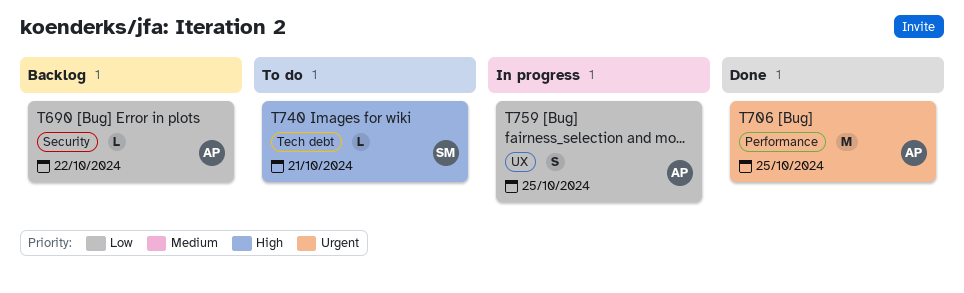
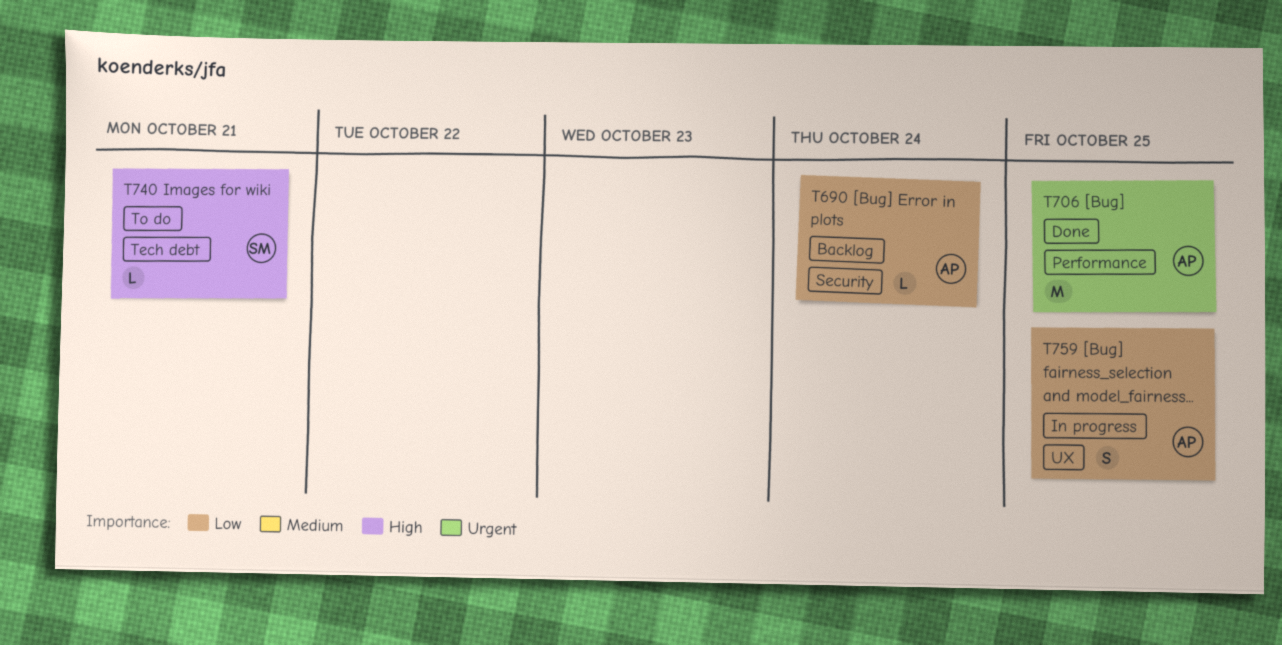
T690, due: Oct 22 -> Oct 24

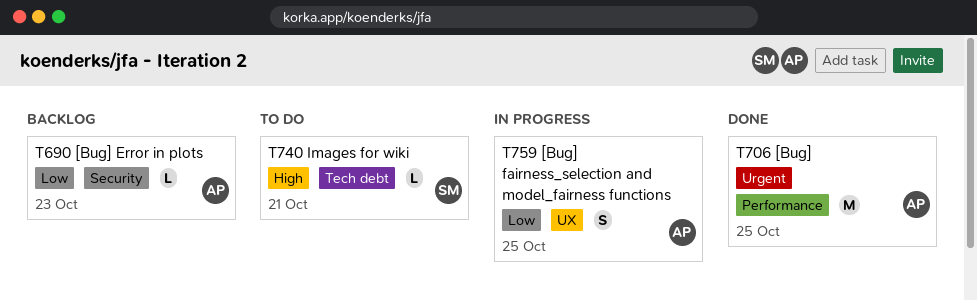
T690, due: Oct 24 -> Oct 23

